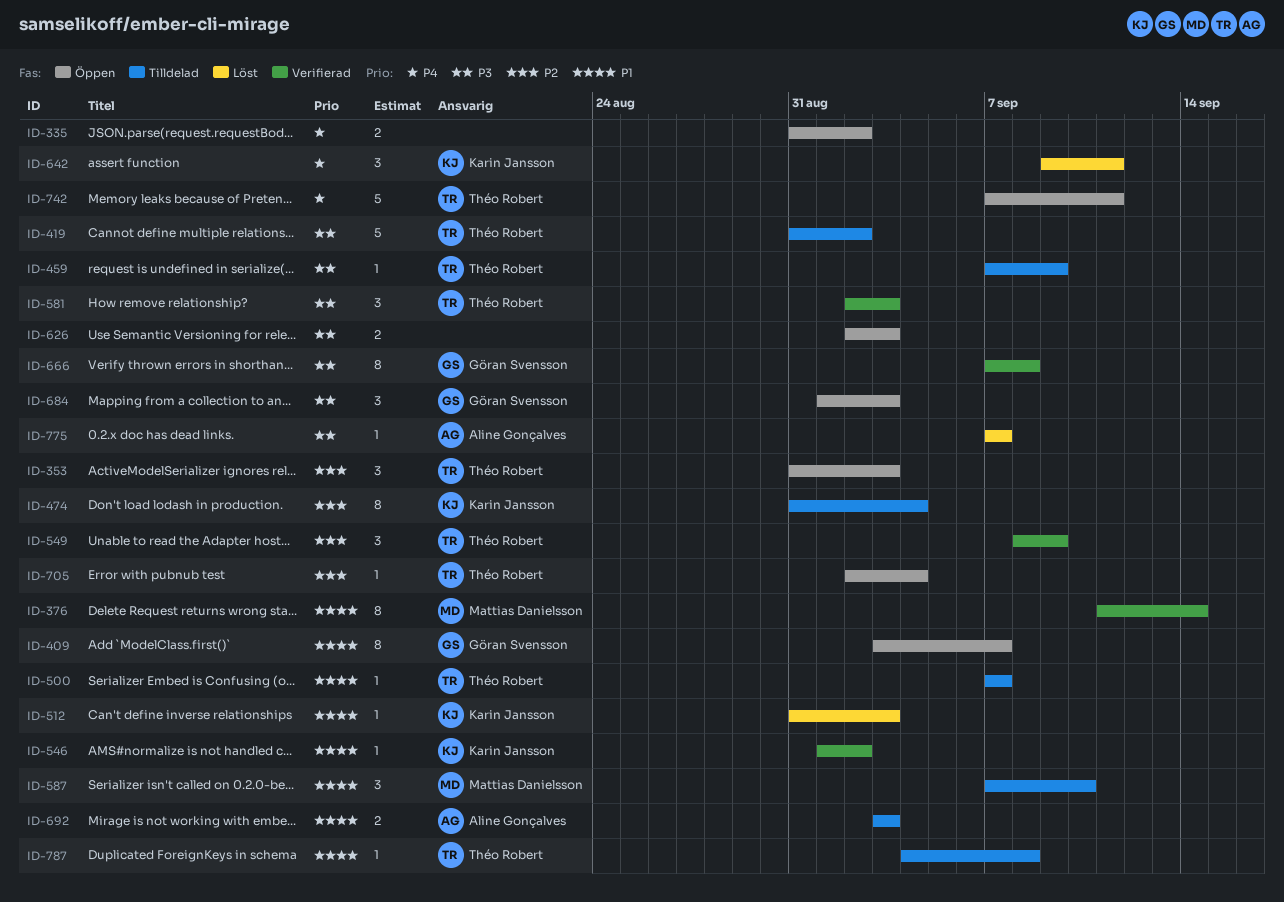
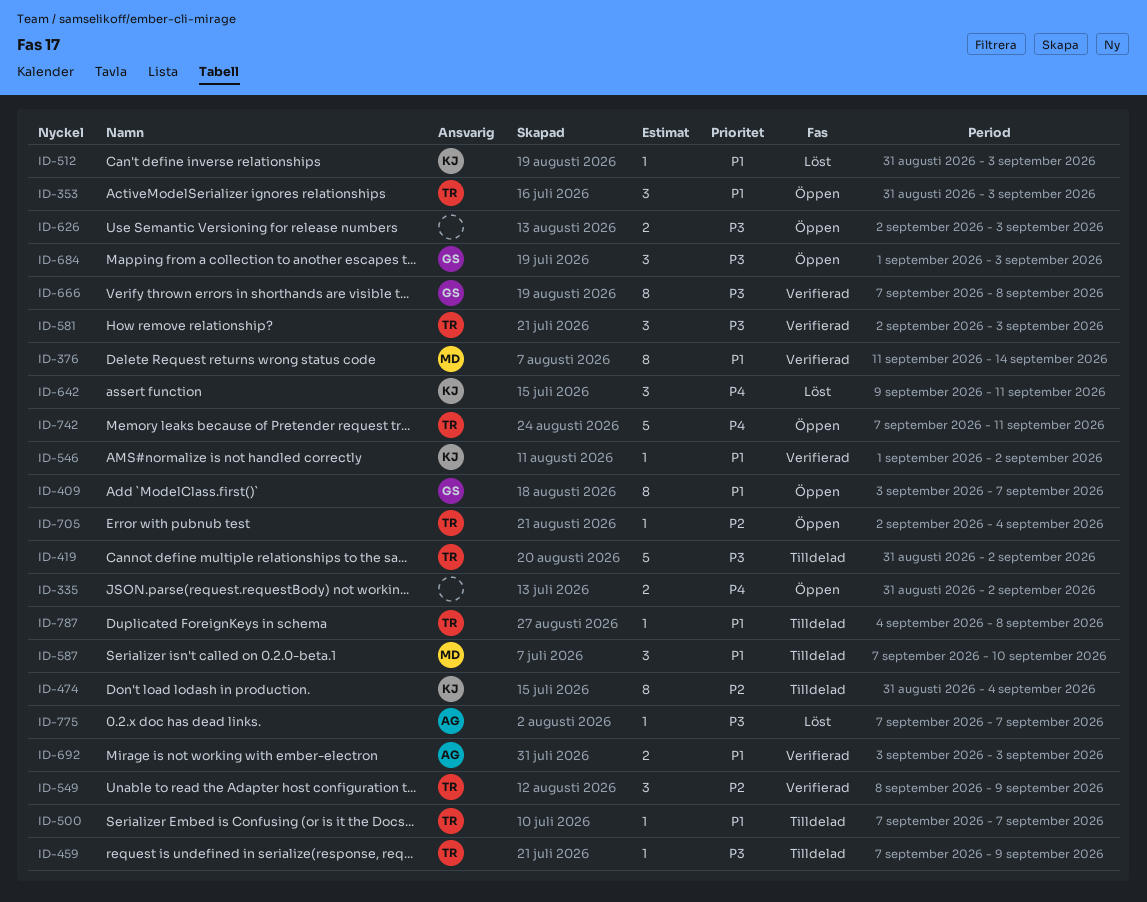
ID-353, priority: P2 -> P1
ID-692, status: Tilldelad -> Verifierad

